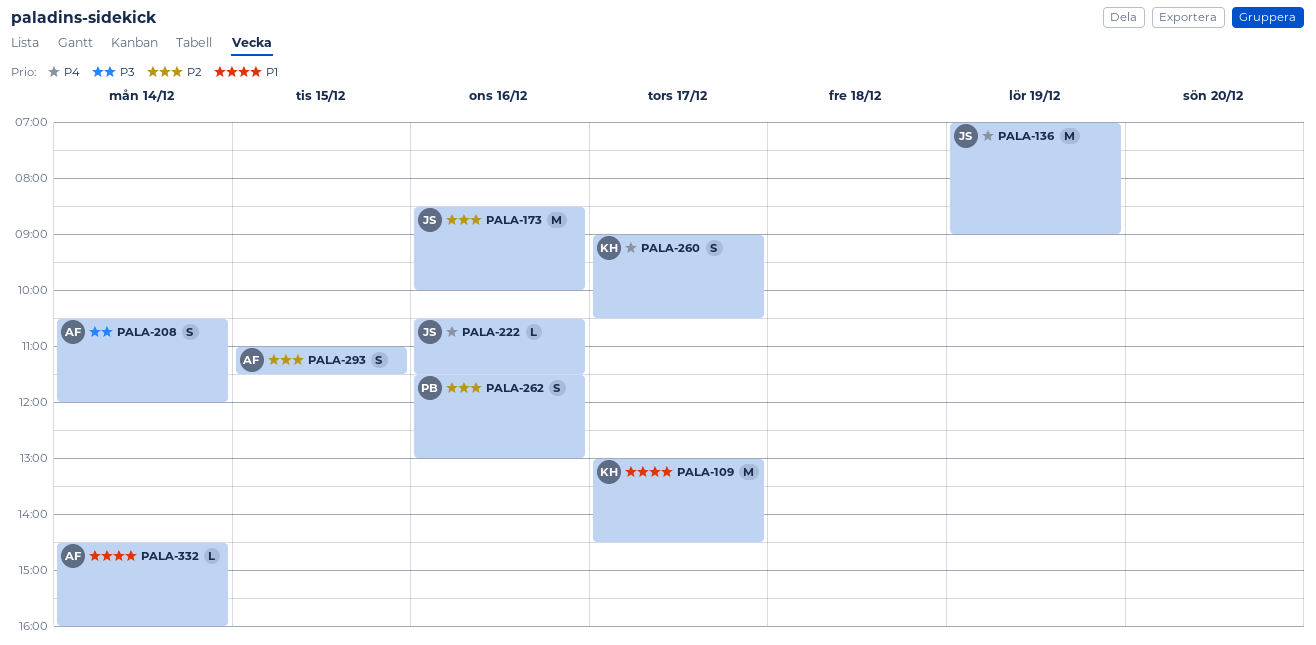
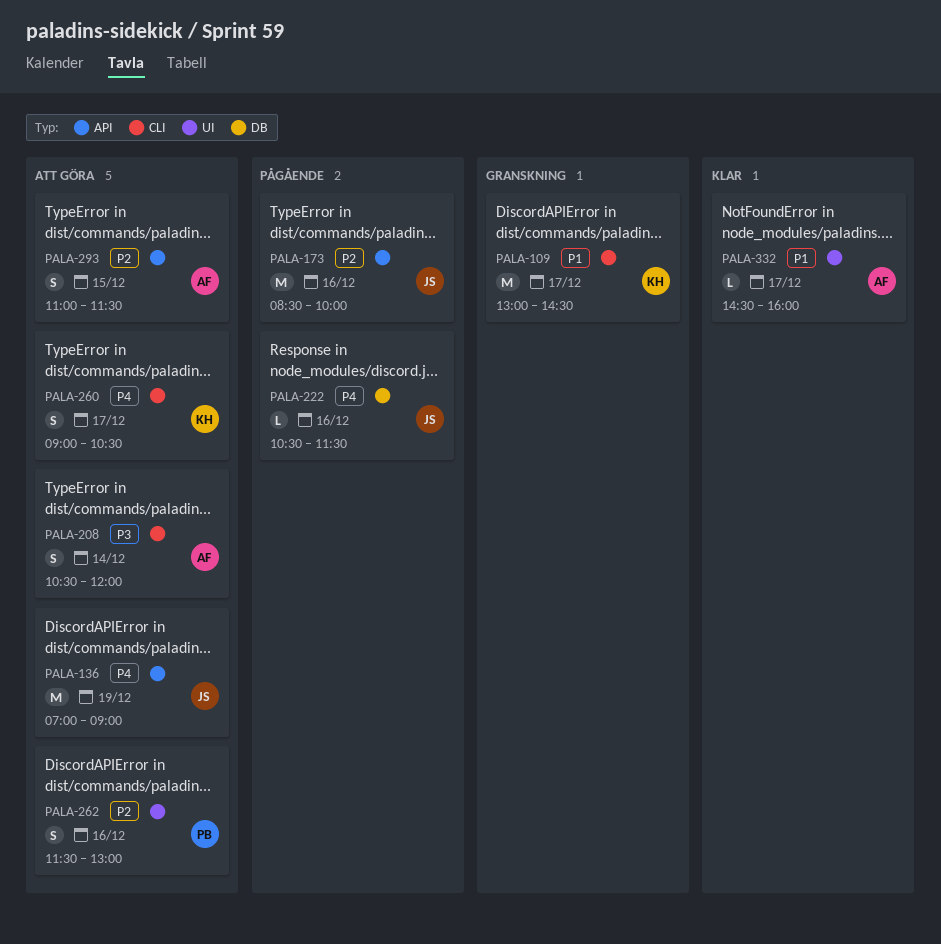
PALA-332, day: Dec 14 -> Dec 17

